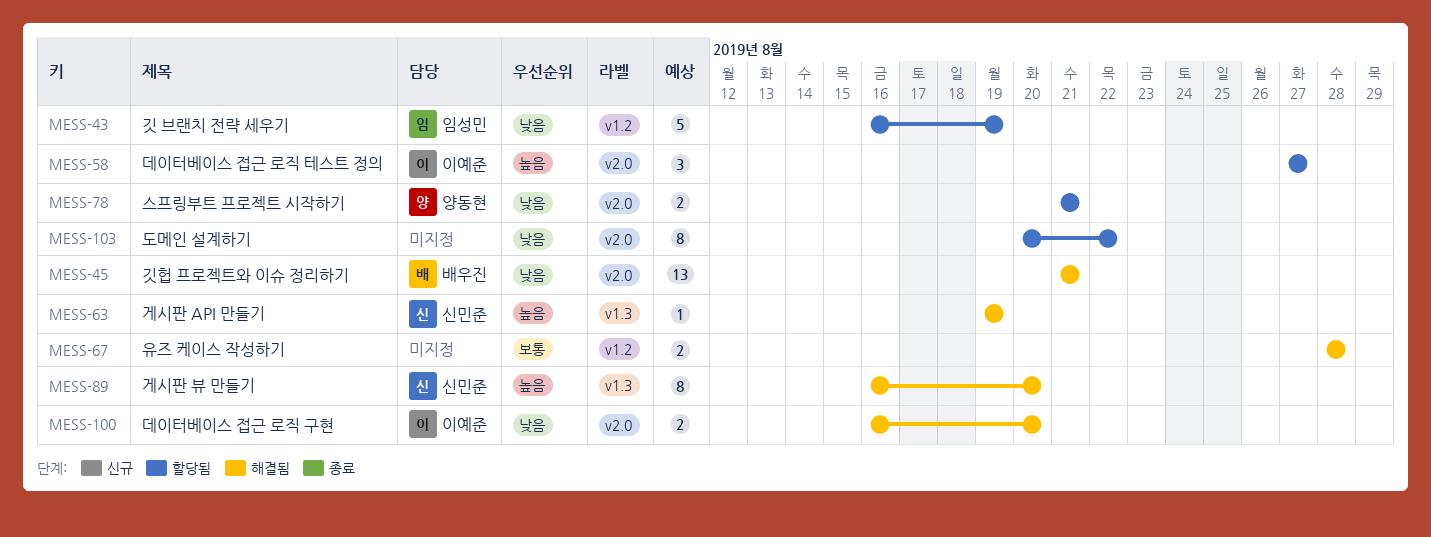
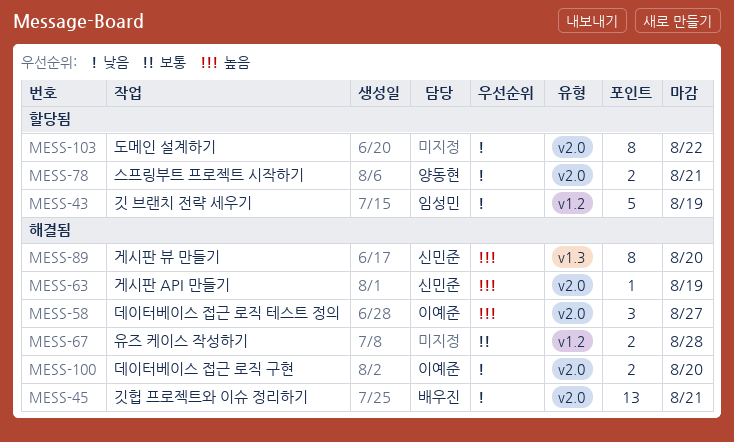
MESS-58, status: 할당됨 -> 해결됨
MESS-63, label: v1.3 -> v2.0

